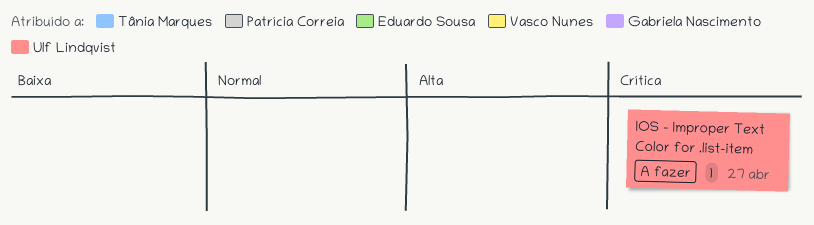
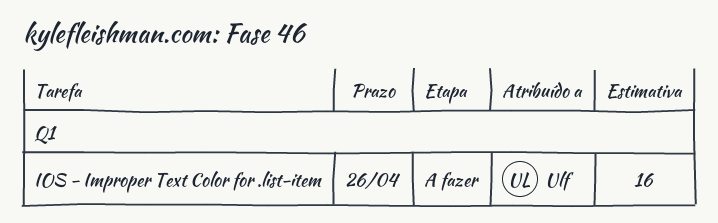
IOS - Improper Text Color for .list-item, estimate: 1 -> 16
IOS - Improper Text Color for .list-item, due: Apr 27 -> Apr 26

